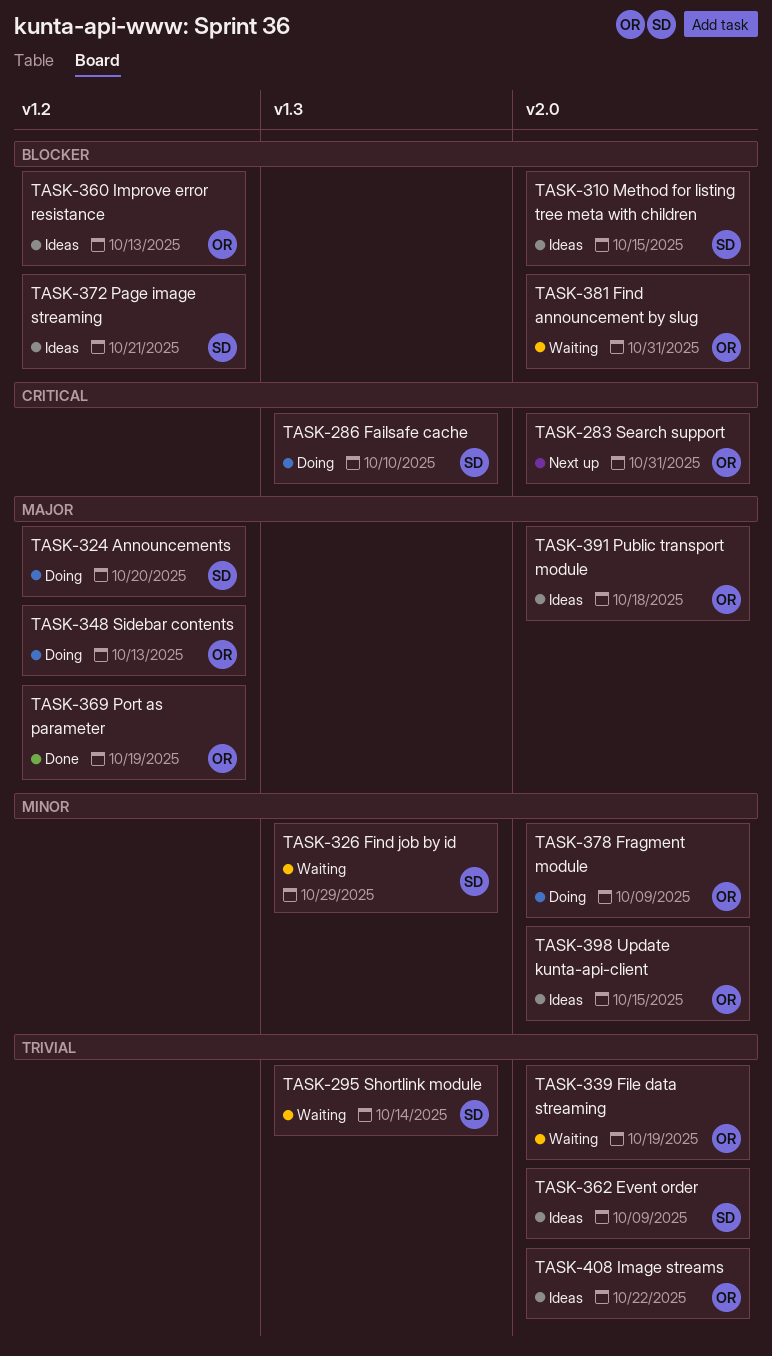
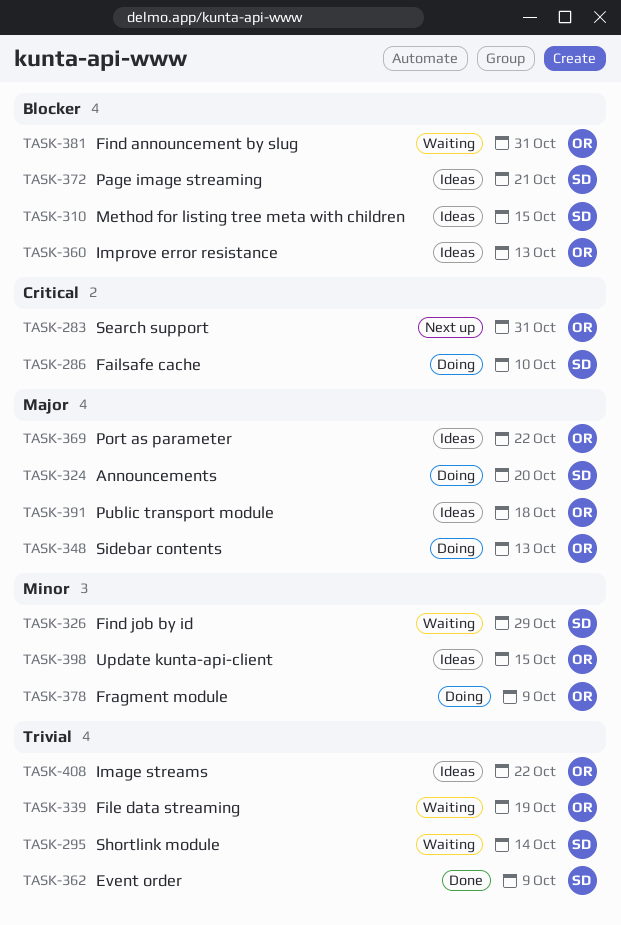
TASK-362, status: Ideas -> Done
TASK-369, status: Done -> Ideas
TASK-369, due: Oct 19 -> Oct 22

